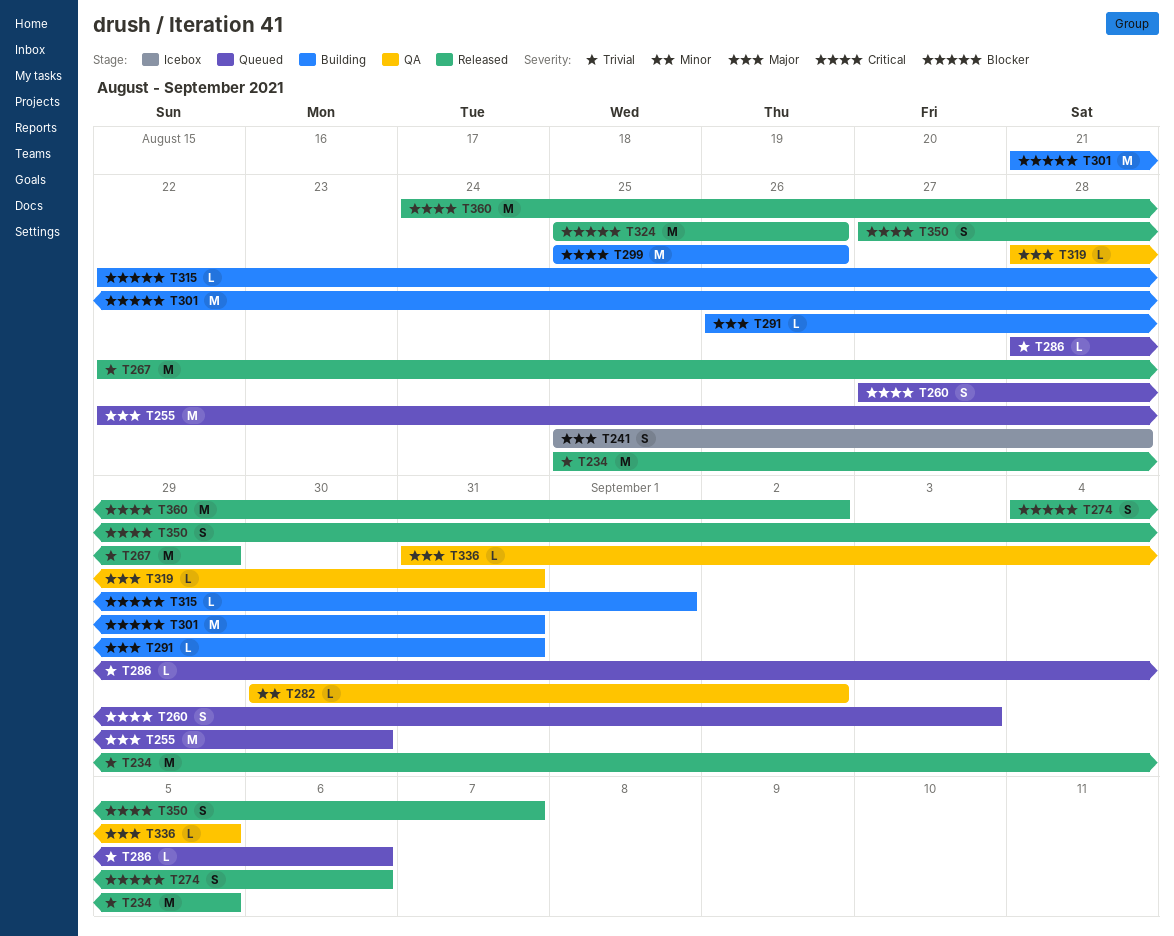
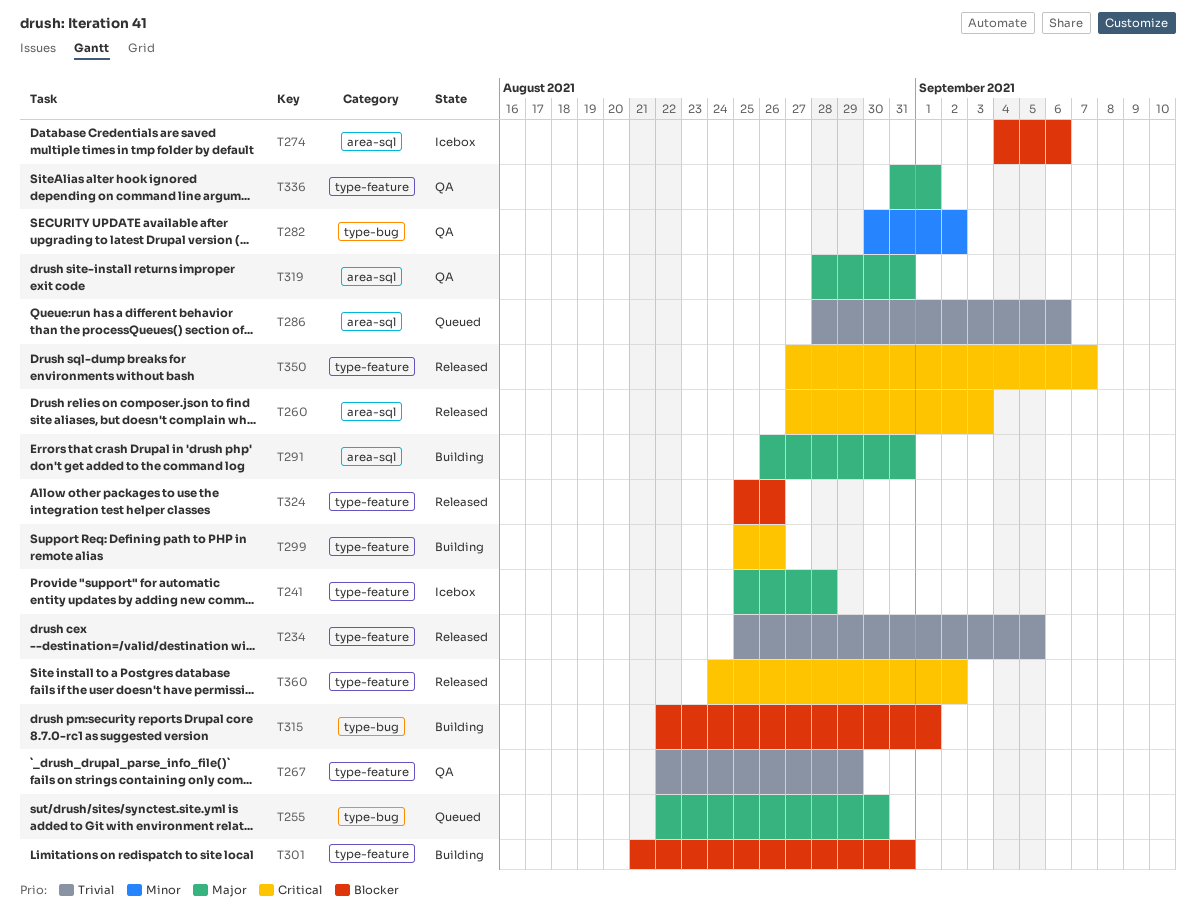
T260, status: Queued -> Released
T267, status: Released -> QA
T274, status: Released -> Icebox
T336, due: Sep 5 -> Sep 1

